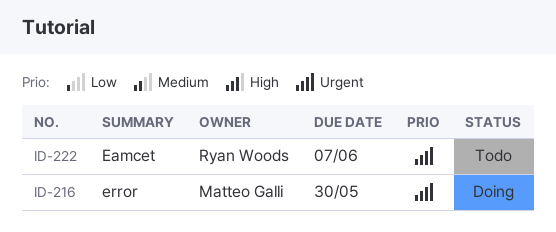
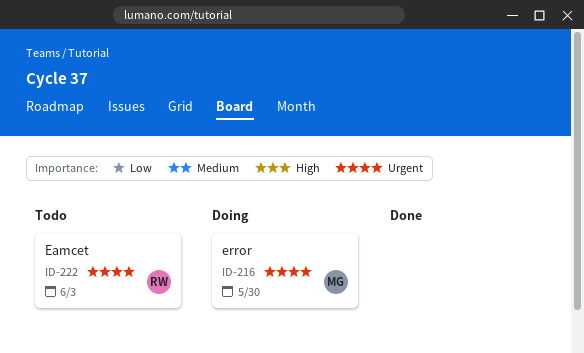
ID-222, due: Jun 7 -> Jun 3

